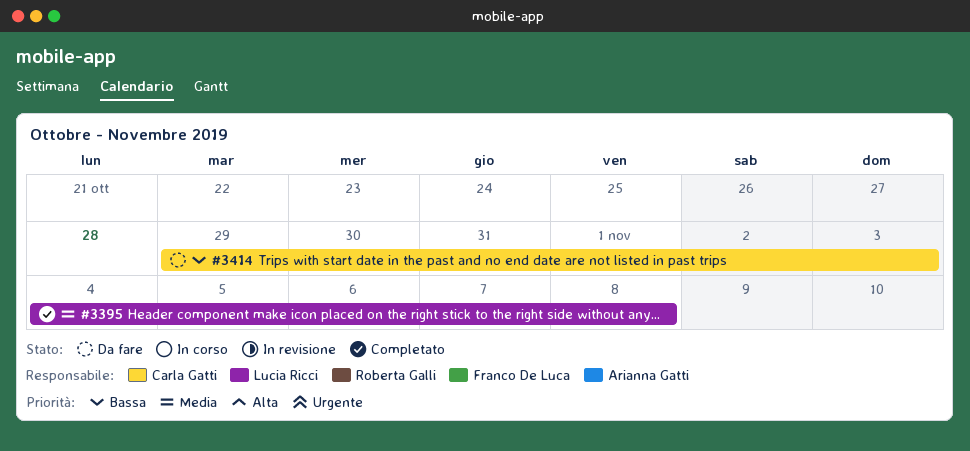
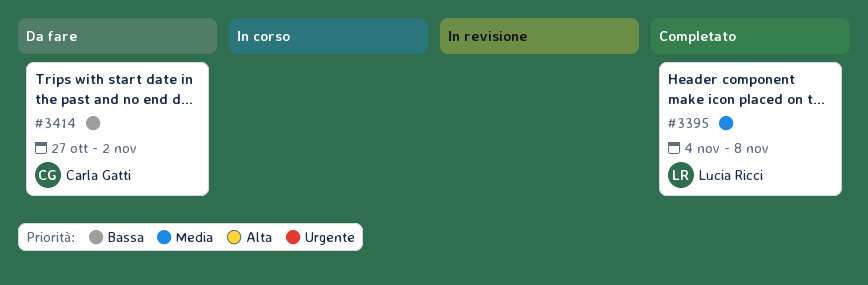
#3414, start: Oct 29 -> Oct 27
#3414, due: Nov 3 -> Nov 2

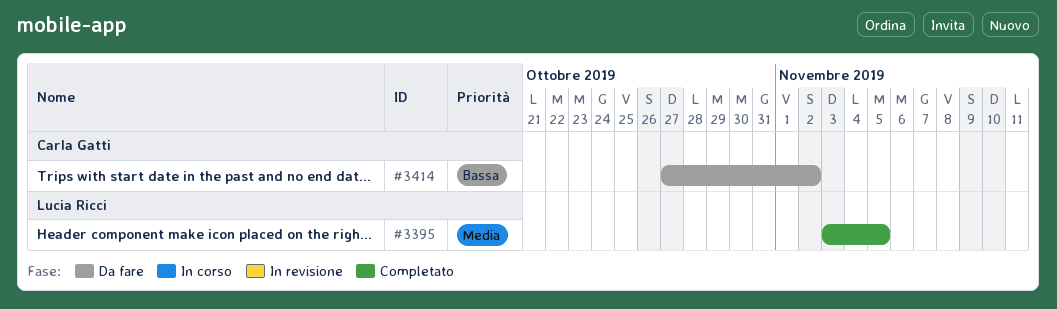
#3395, start: Nov 4 -> Nov 3
#3395, due: Nov 8 -> Nov 5

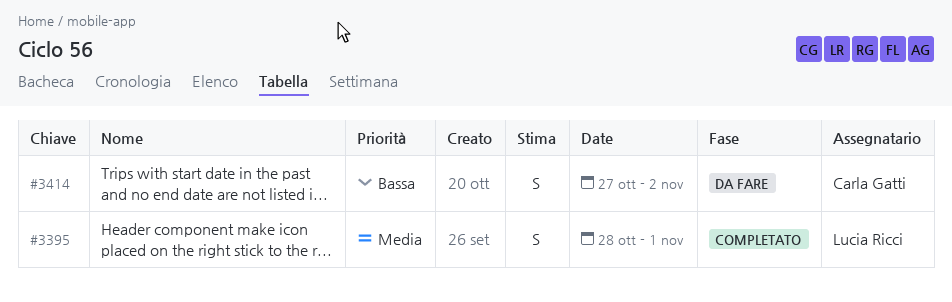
#3395, start: Nov 3 -> Oct 28
#3395, due: Nov 5 -> Nov 1

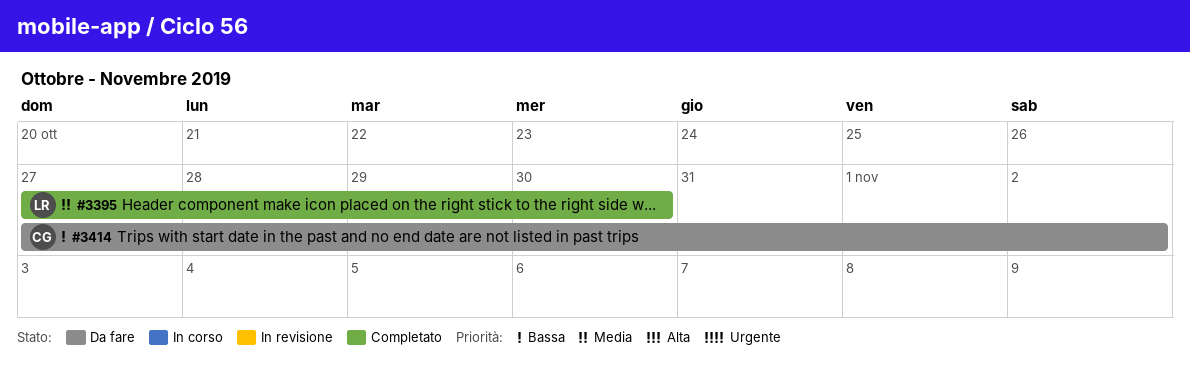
#3395, start: Oct 28 -> Oct 27
#3395, due: Nov 1 -> Oct 30

